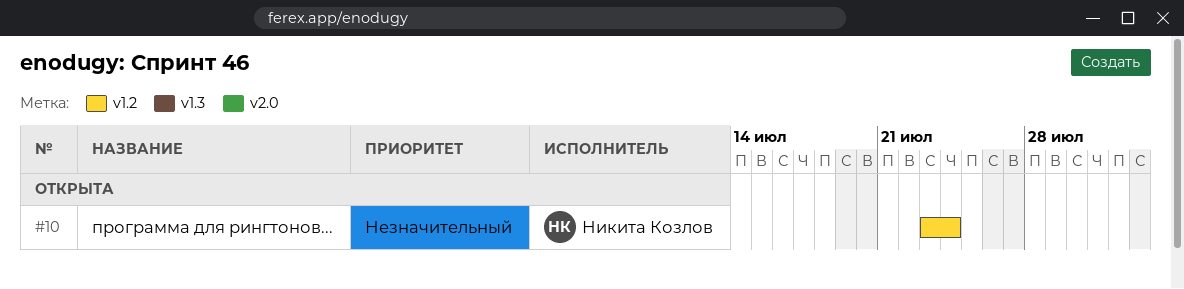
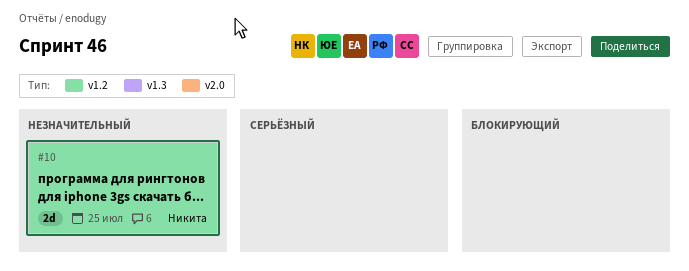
#10, due: Jul 24 -> Jul 25

